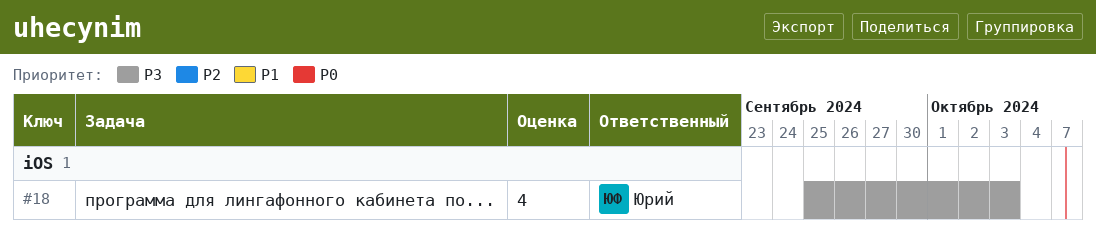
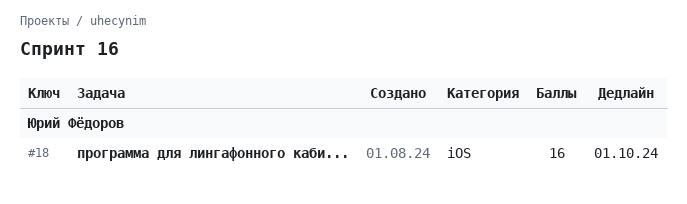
#18, estimate: 4 -> 16
#18, due: Oct 3 -> Oct 1

